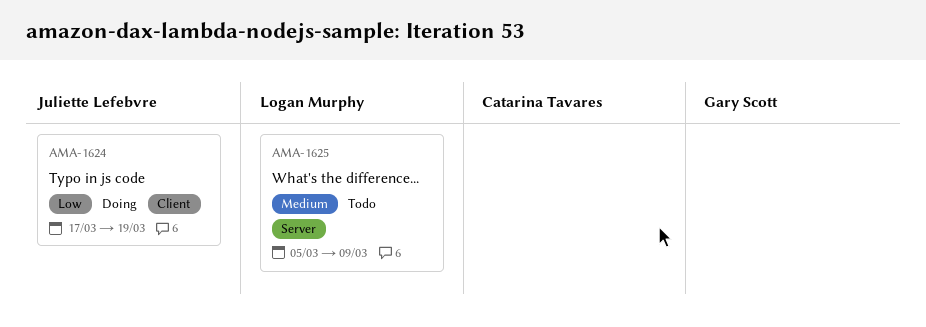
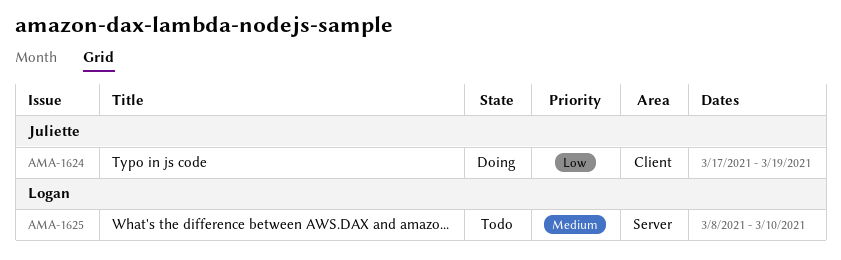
AMA-1625, start: Mar 5 -> Mar 8
AMA-1625, due: Mar 9 -> Mar 10

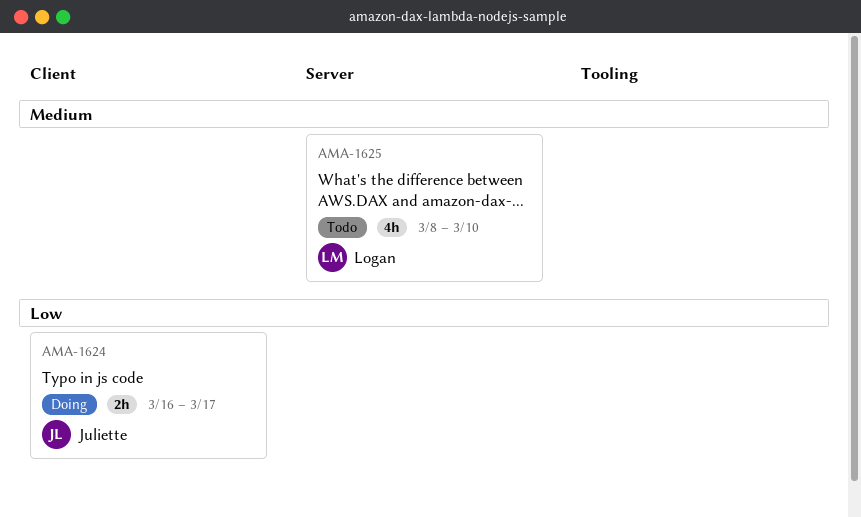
AMA-1624, start: Mar 17 -> Mar 16
AMA-1624, due: Mar 19 -> Mar 17

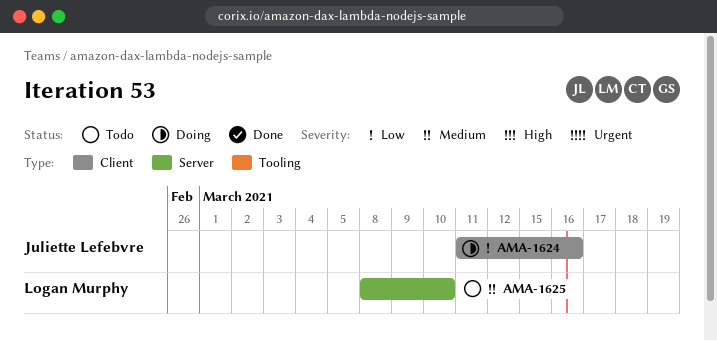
AMA-1624, start: Mar 16 -> Mar 11
AMA-1624, due: Mar 17 -> Mar 16

